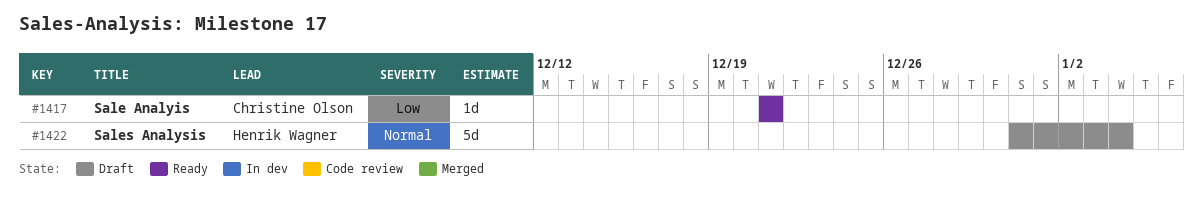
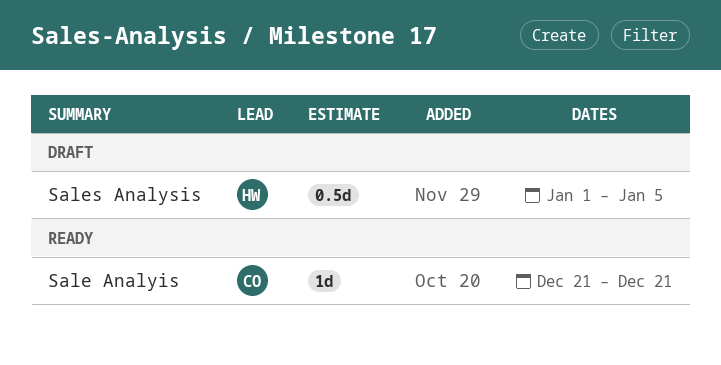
Sales Analysis, estimate: 5d -> 0.5d
Sales Analysis, start: Dec 31 -> Jan 1
Sales Analysis, due: Jan 4 -> Jan 5

